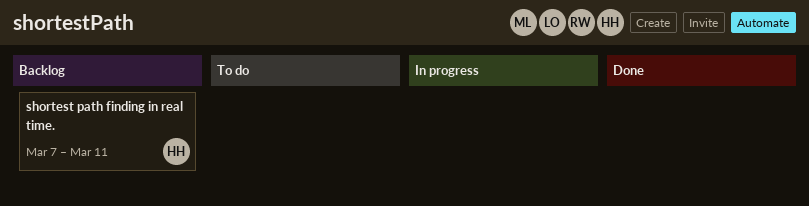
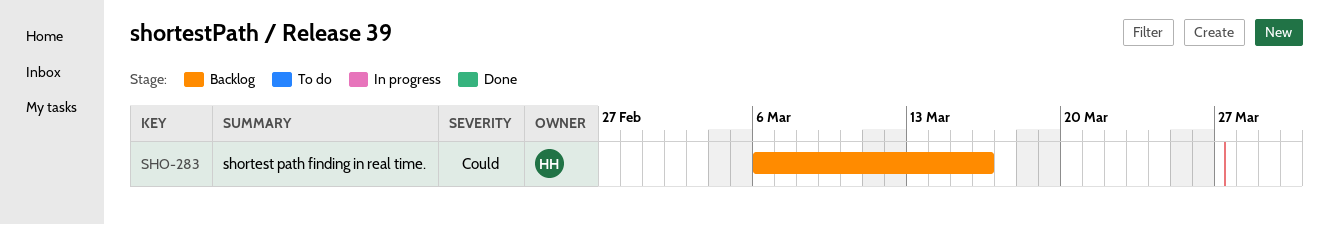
shortest path finding in real time., start: Mar 7 -> Mar 6
shortest path finding in real time., due: Mar 11 -> Mar 16

